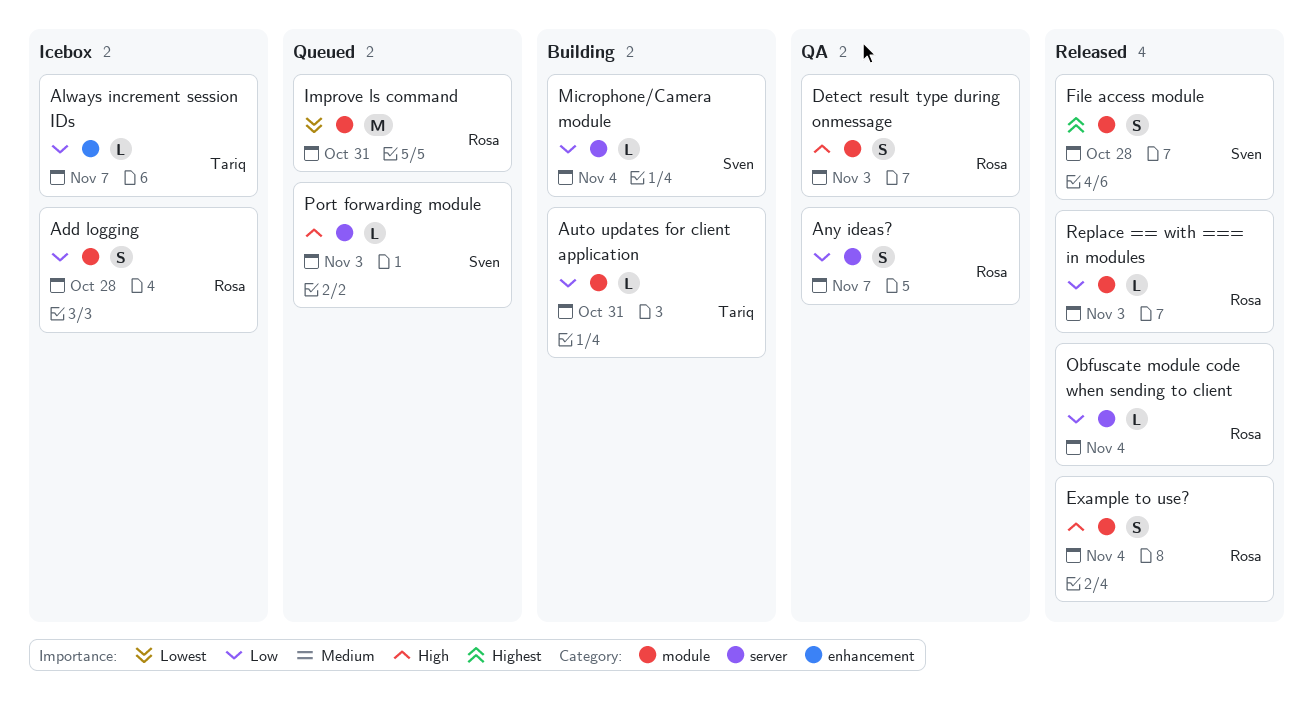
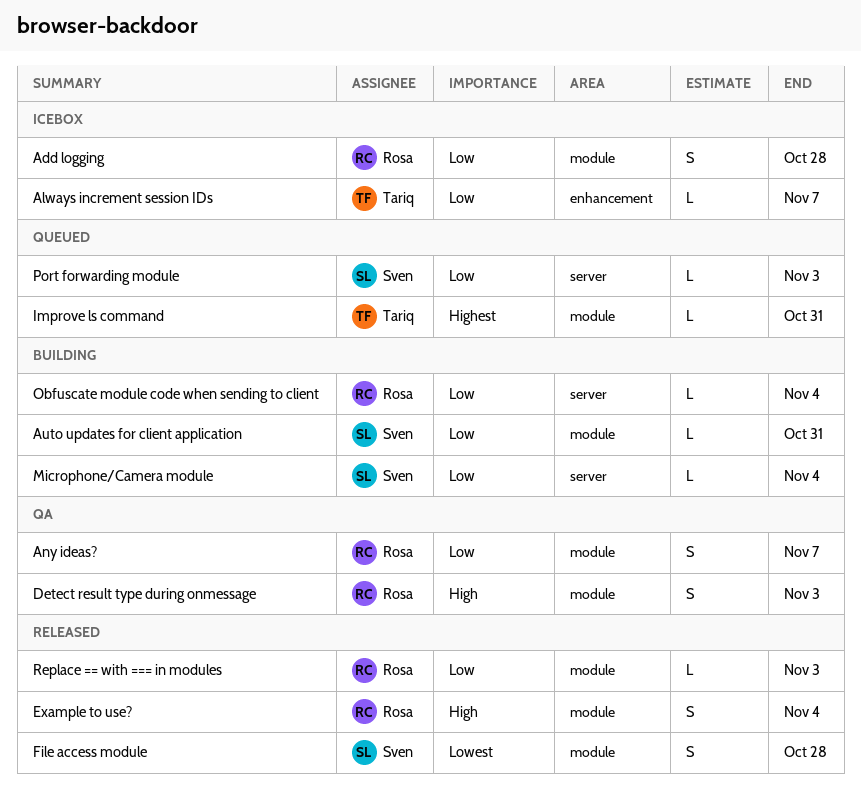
Any ideas?, label: server -> module
Auto updates for client application, owner: Tariq -> Sven
File access module, priority: Highest -> Lowest
Improve ls command, owner: Rosa -> Tariq
Improve ls command, priority: Lowest -> Highest
Improve ls command, estimate: M -> L
Obfuscate module code when sending to client, status: Released -> Building
Port forwarding module, priority: High -> Low

